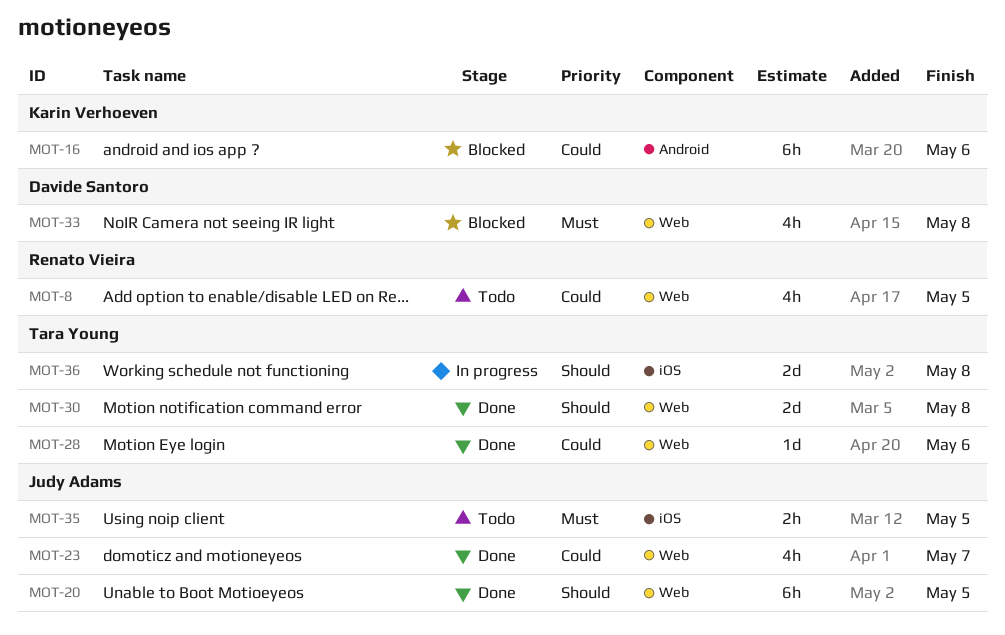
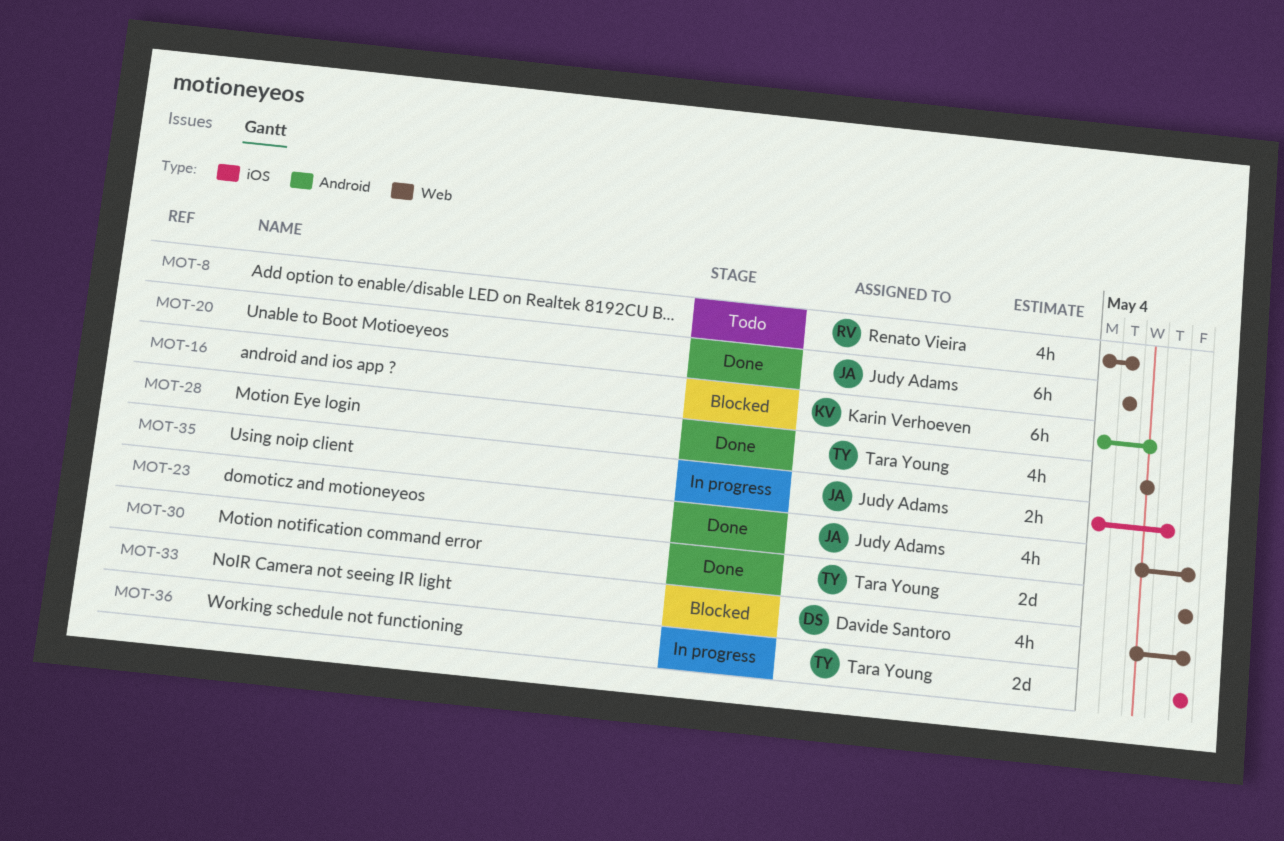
MOT-23, due: May 7 -> May 8
MOT-28, estimate: 1d -> 4h
MOT-35, status: Todo -> In progress
MOT-35, due: May 5 -> May 7

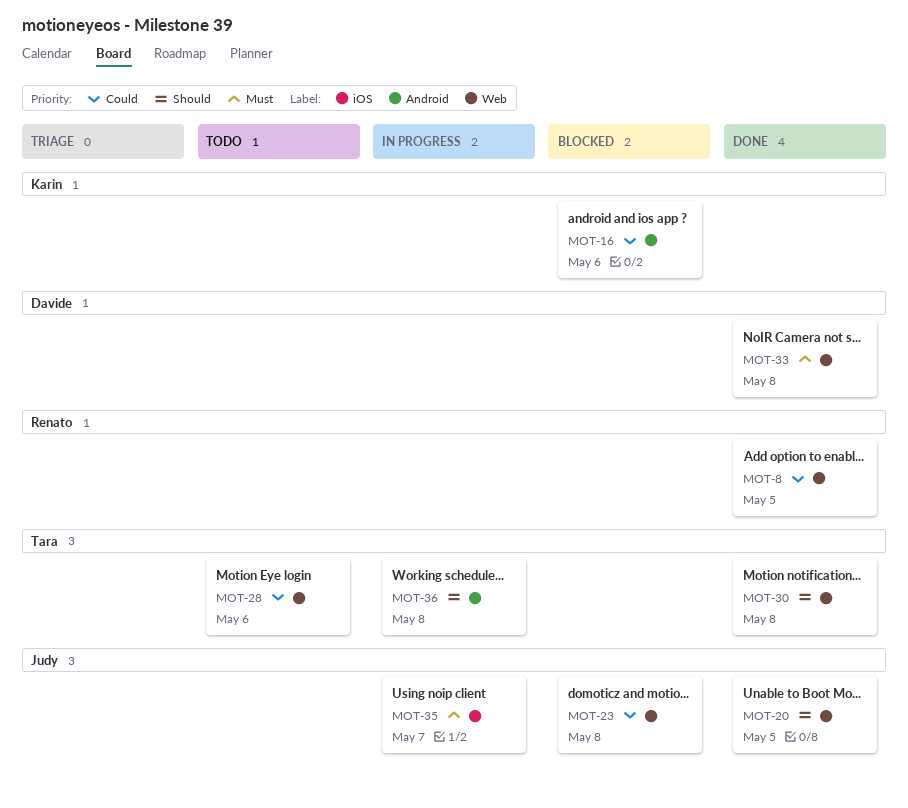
MOT-8, status: Todo -> Done
MOT-23, status: Done -> Blocked
MOT-28, status: Done -> Todo
MOT-33, status: Blocked -> Done
MOT-36, label: iOS -> Android

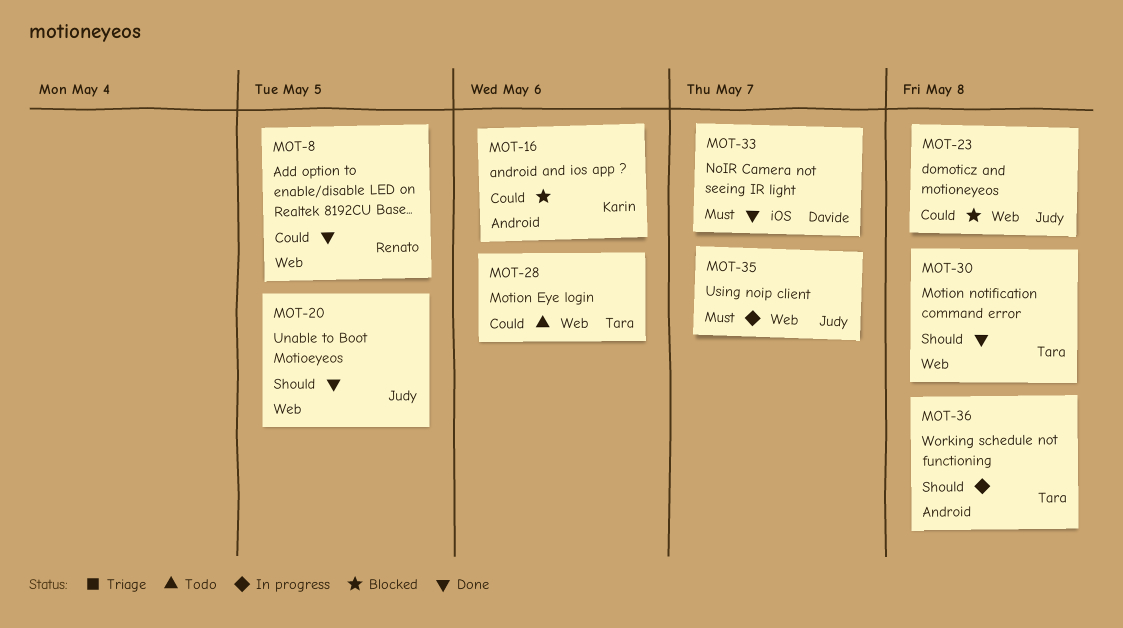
MOT-33, label: Web -> iOS
MOT-33, due: May 8 -> May 7
MOT-35, label: iOS -> Web

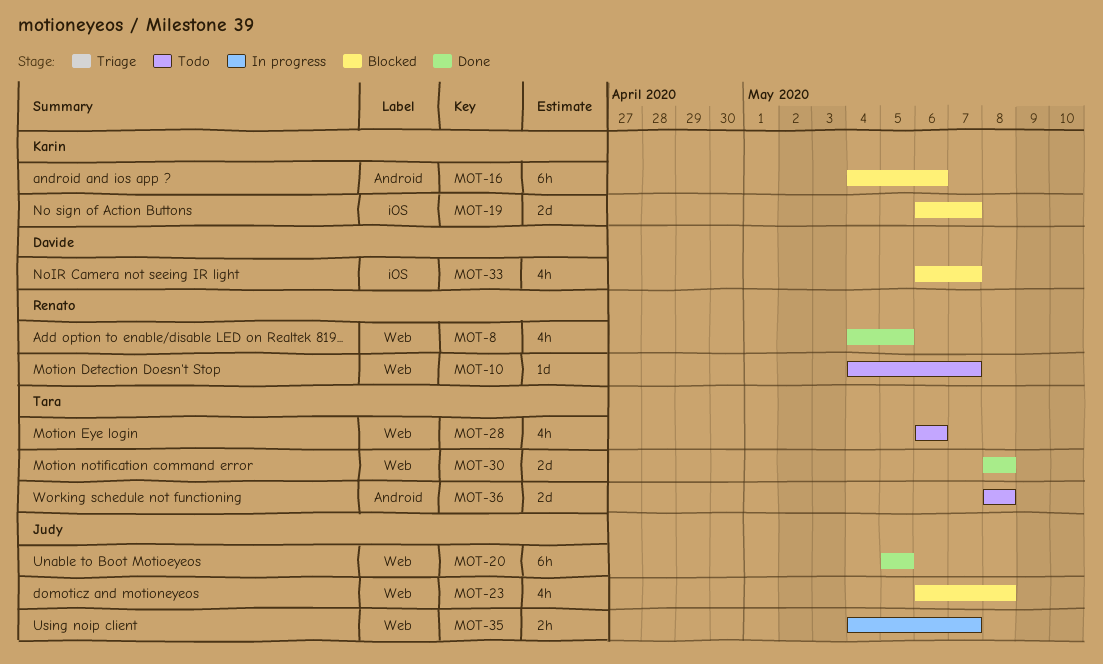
MOT-10: none -> present
MOT-19: none -> present
MOT-33, status: Done -> Blocked
MOT-36, status: In progress -> Todo

